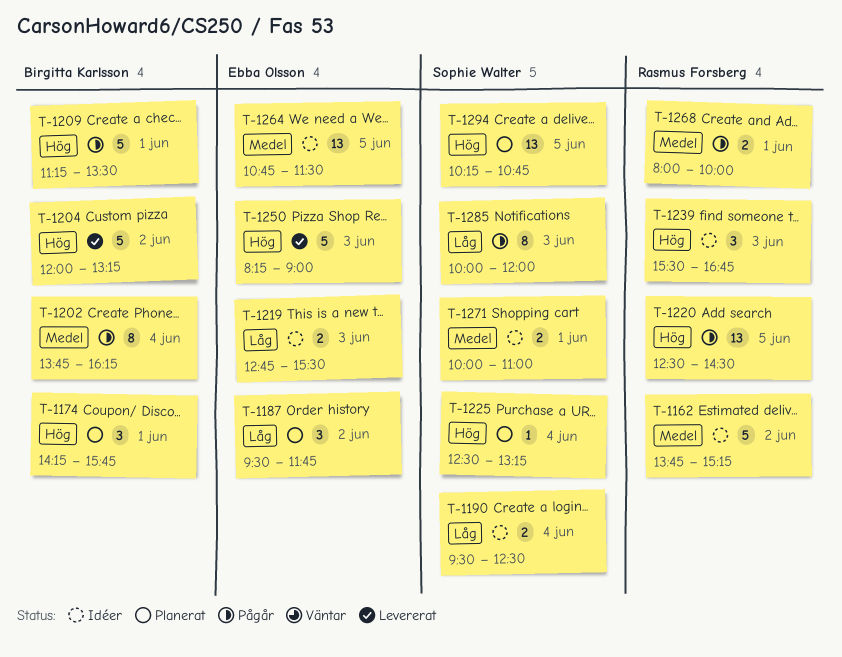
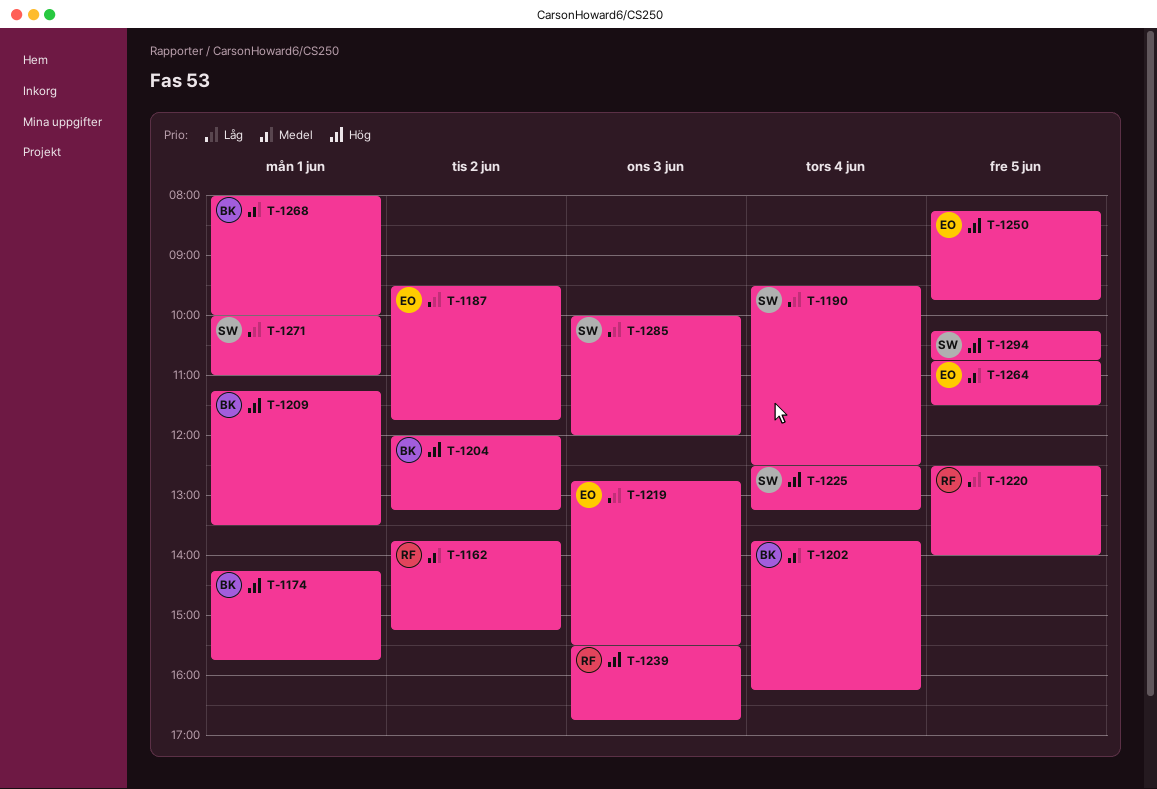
T-1220, priority: Hög -> Låg
T-1220, ends: 14:30 -> 14:00
T-1250, day: Jun 3 -> Jun 5
T-1250, ends: 09:00 -> 09:45
T-1268, owner: Rasmus Forsberg -> Birgitta Karlsson
T-1271, priority: Medel -> Låg

